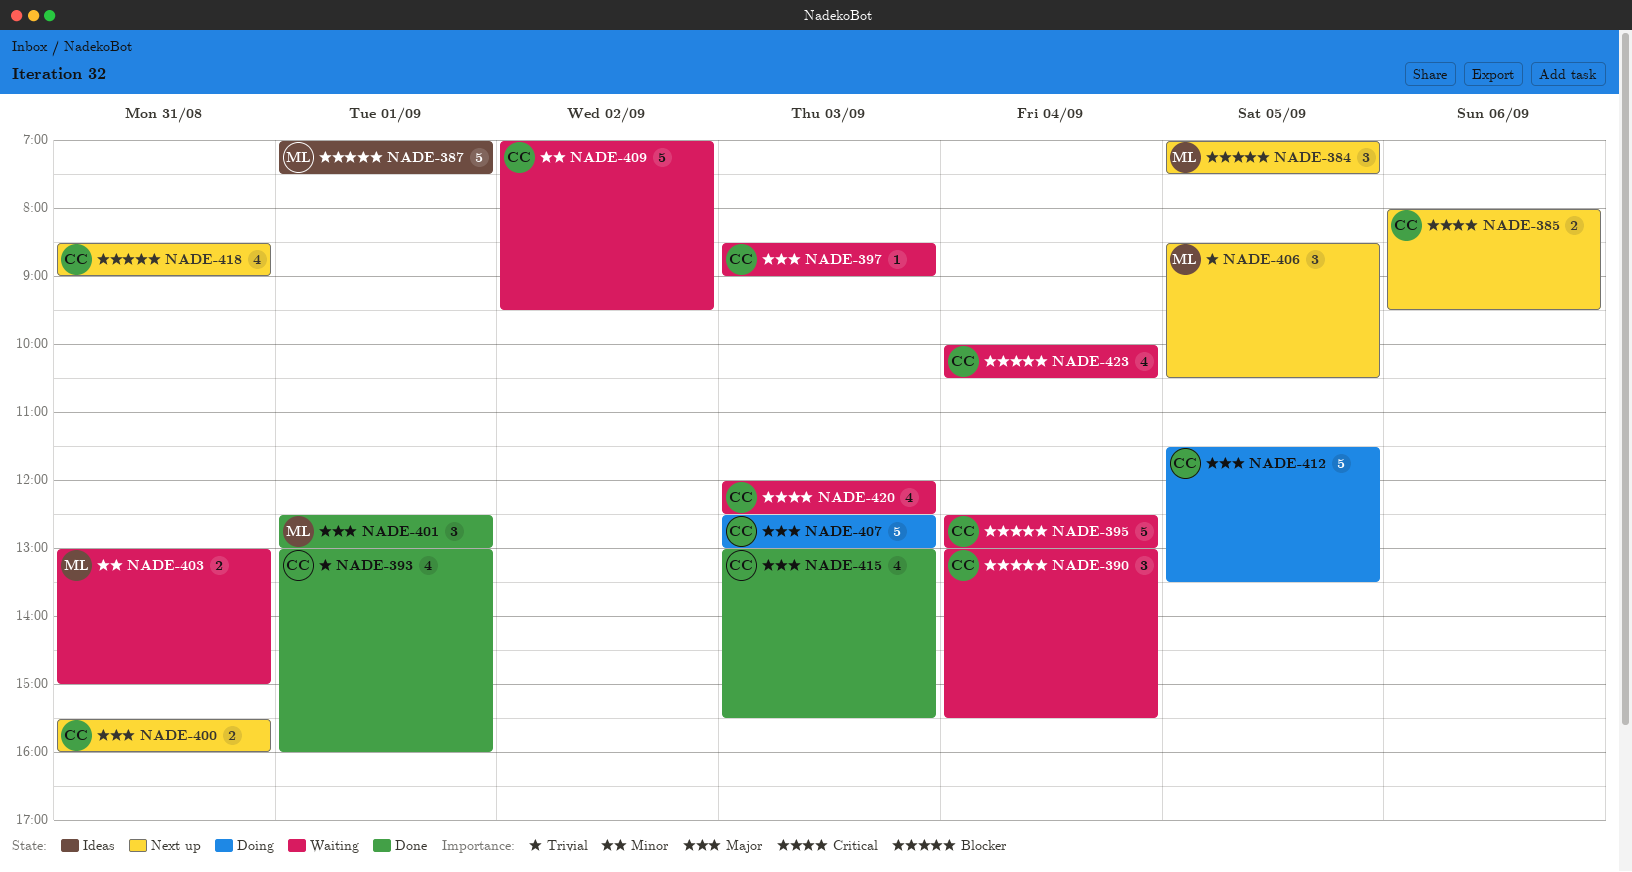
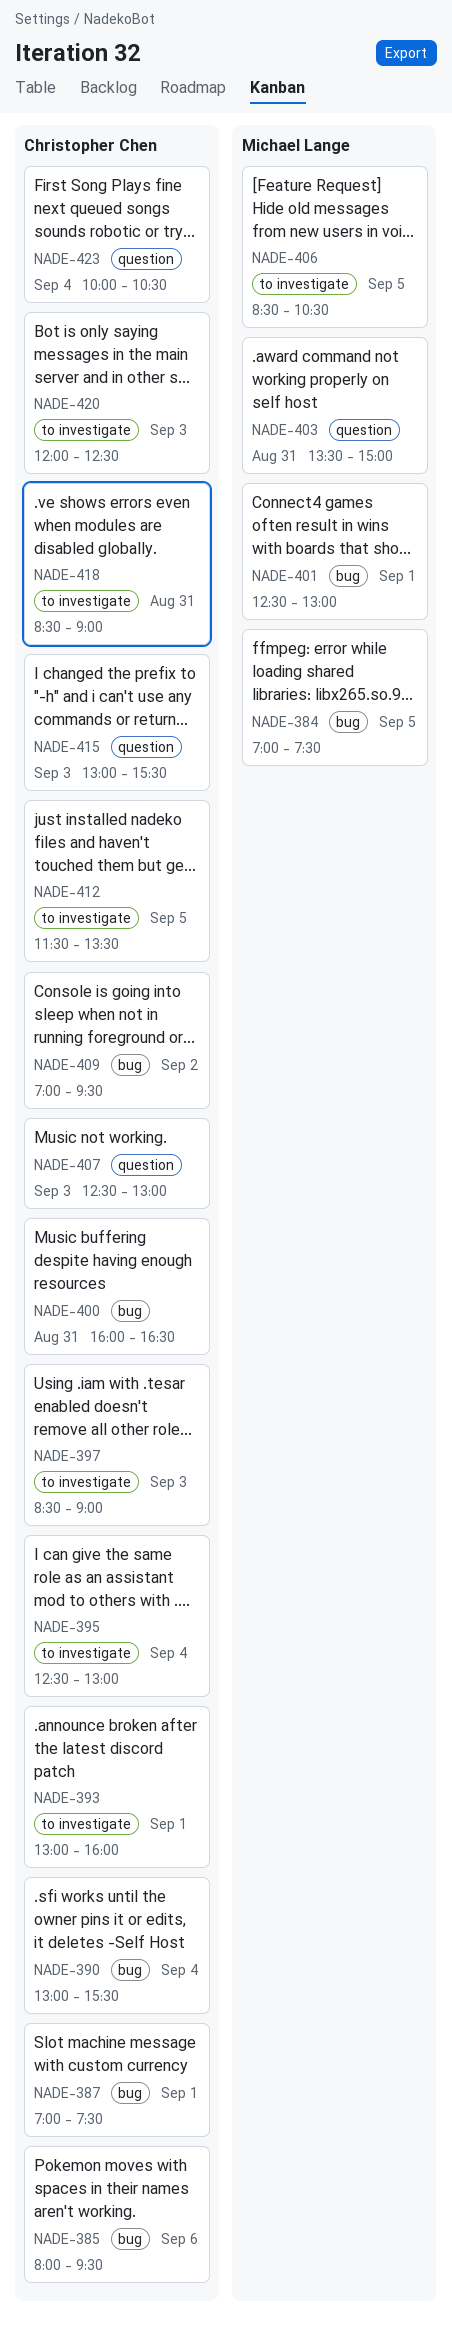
NADE-387, owner: Michael Lange -> Christopher Chen
NADE-400, begins: 15:30 -> 16:00
NADE-400, ends: 16:00 -> 16:30
NADE-403, begins: 13:00 -> 13:30

